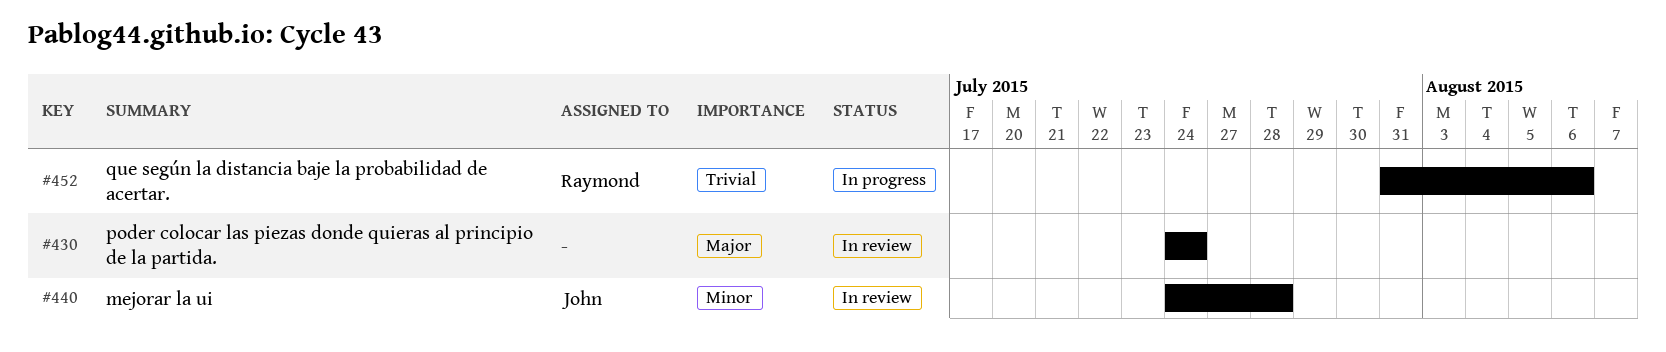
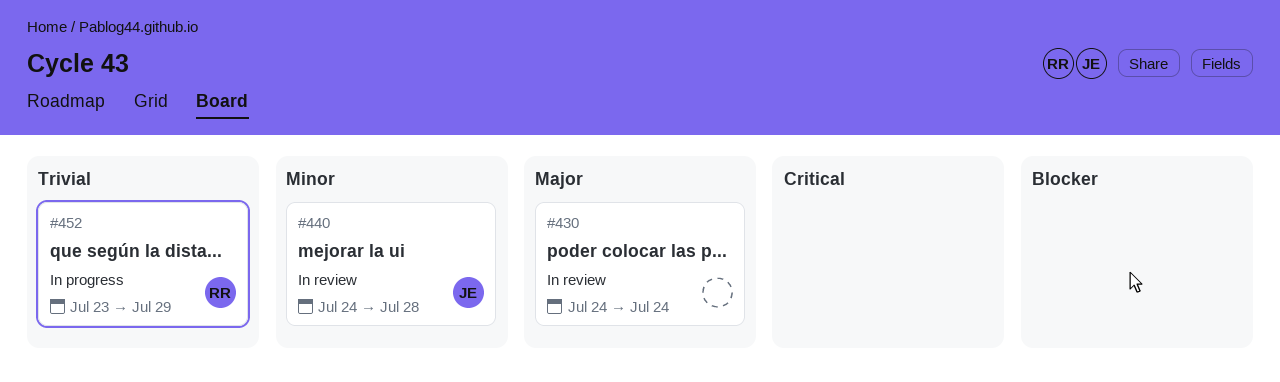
#452, start: Jul 31 -> Jul 23
#452, due: Aug 6 -> Jul 29

